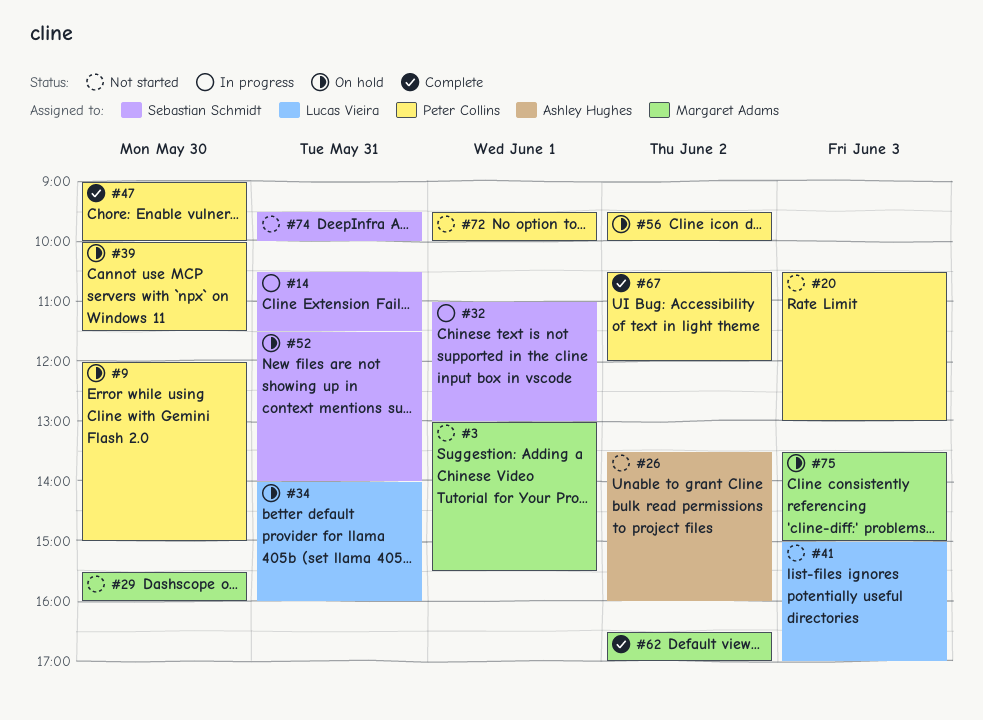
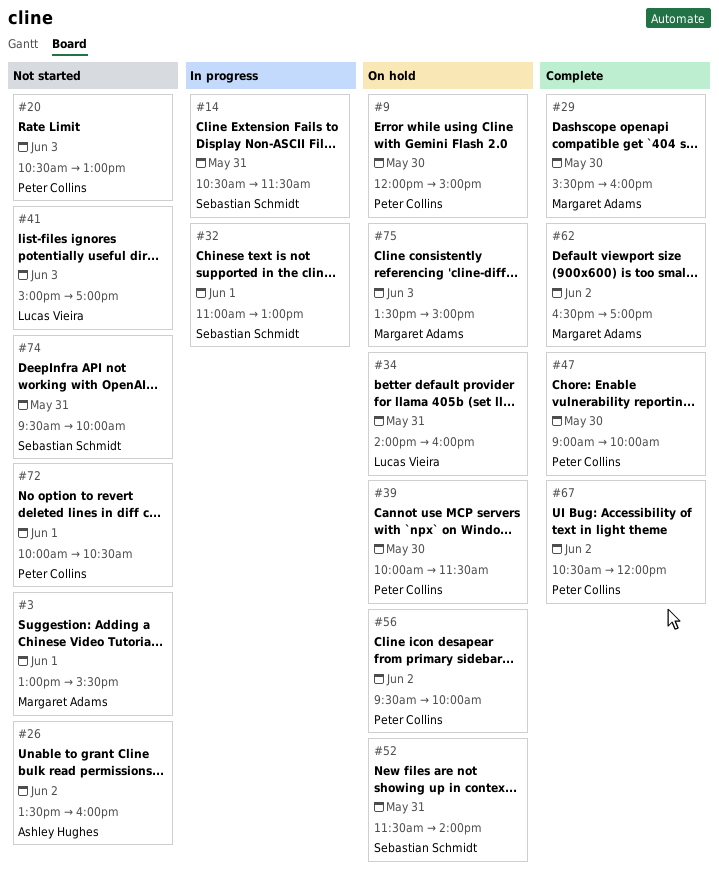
#29, status: Not started -> Complete
#72, begins: 09:30 -> 10:00
#72, ends: 10:00 -> 10:30

